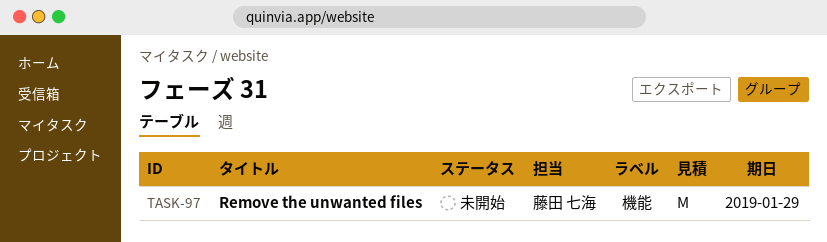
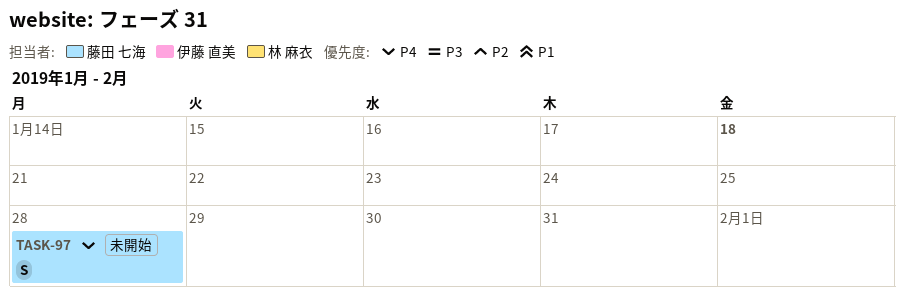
TASK-97, estimate: M -> S
TASK-97, due: Jan 29 -> Jan 28

